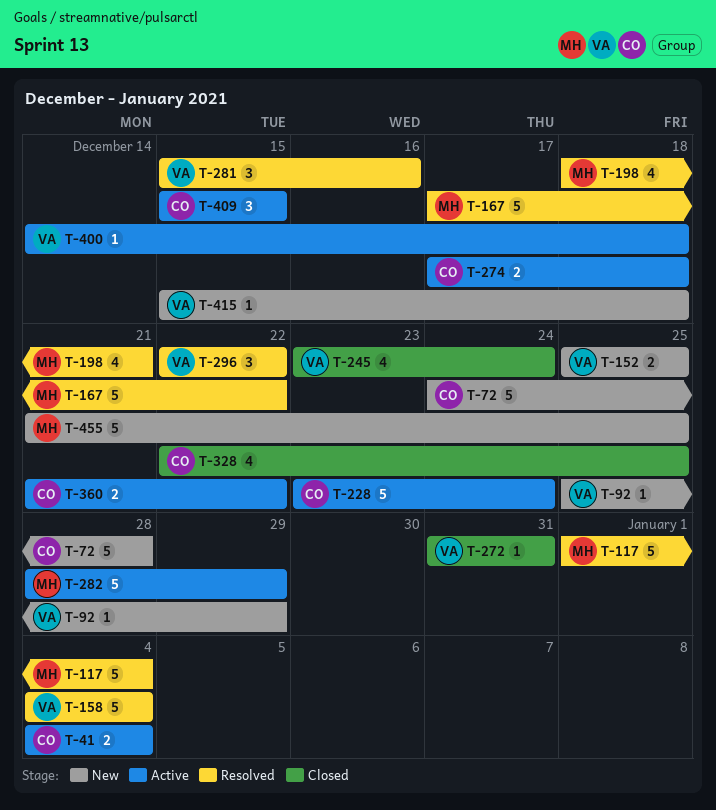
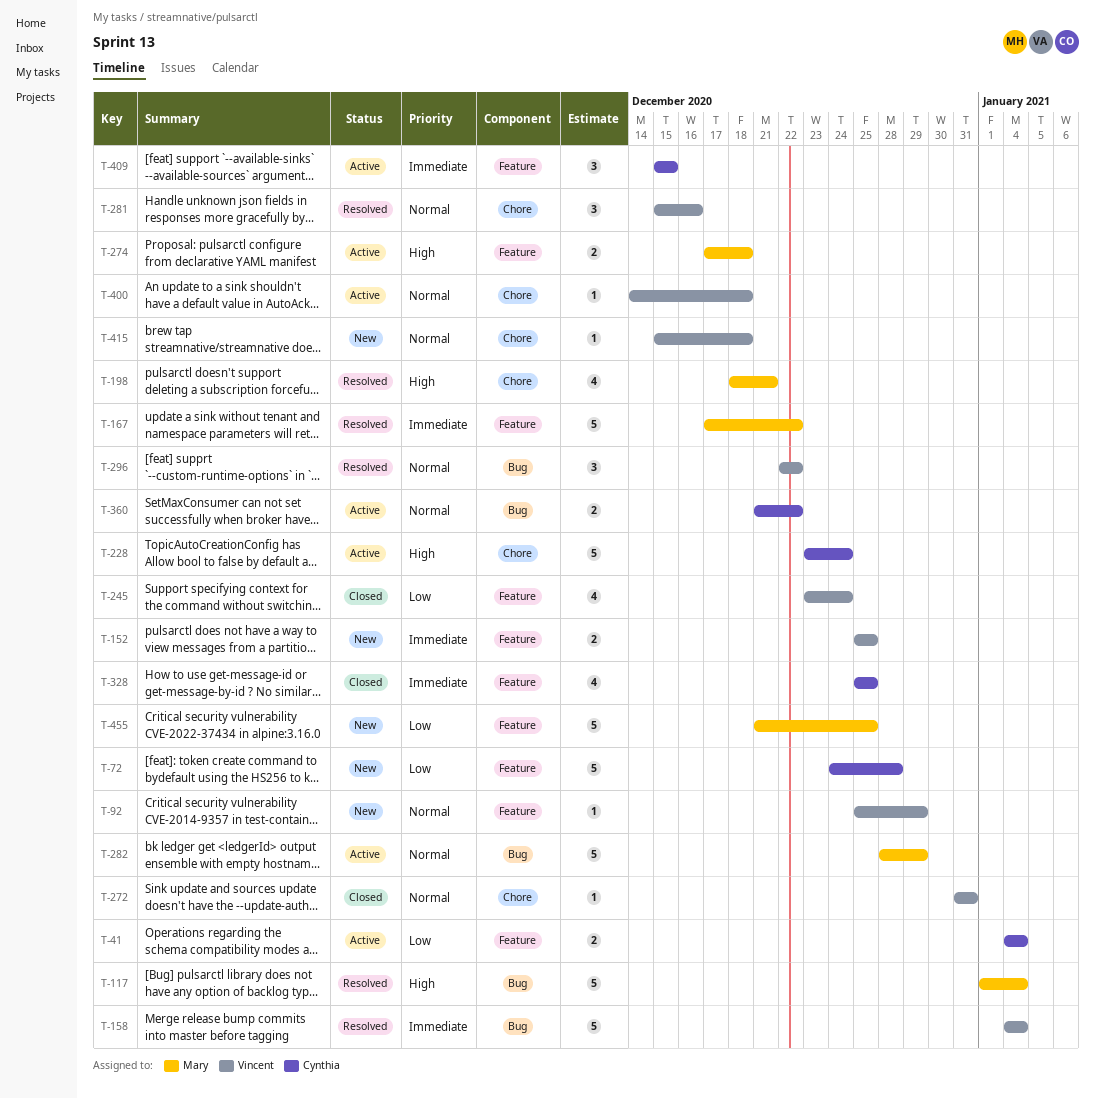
T-274, owner: Cynthia -> Mary
T-328, start: Dec 22 -> Dec 25

